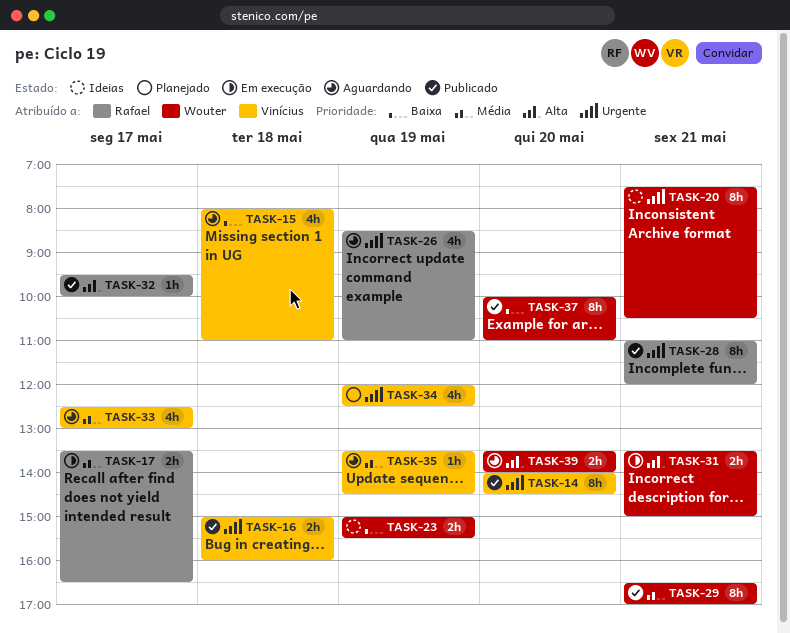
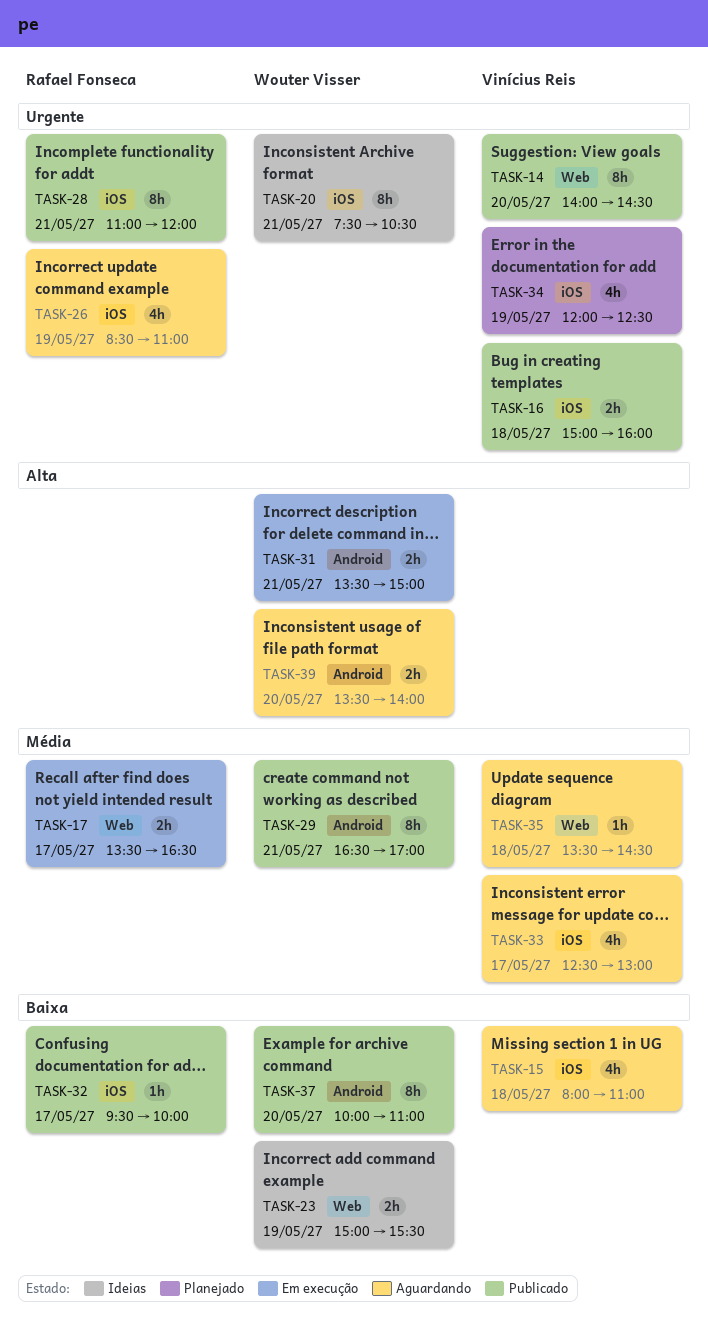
TASK-32, priority: Alta -> Baixa
TASK-35, day: May 19 -> May 18

